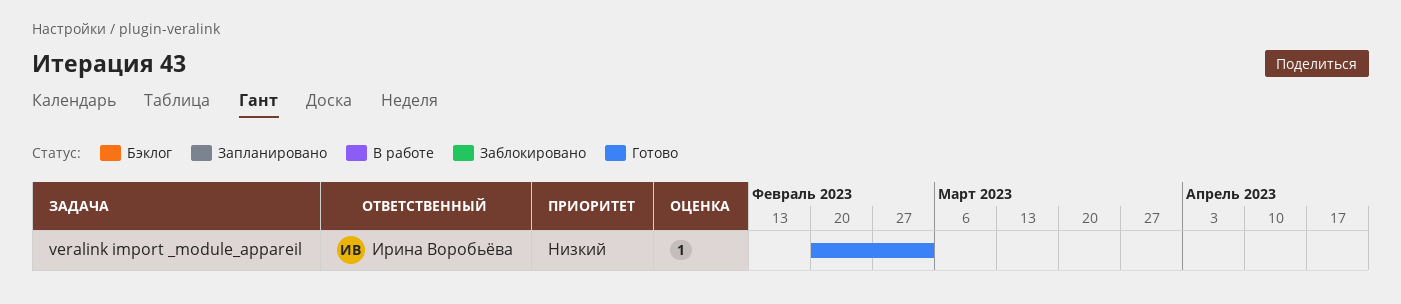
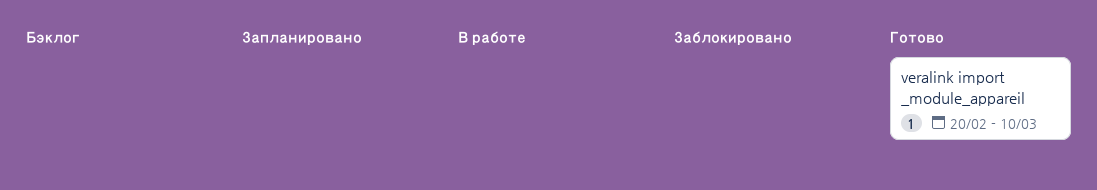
veralink import _module_appareil, due: Mar 3 -> Mar 10

